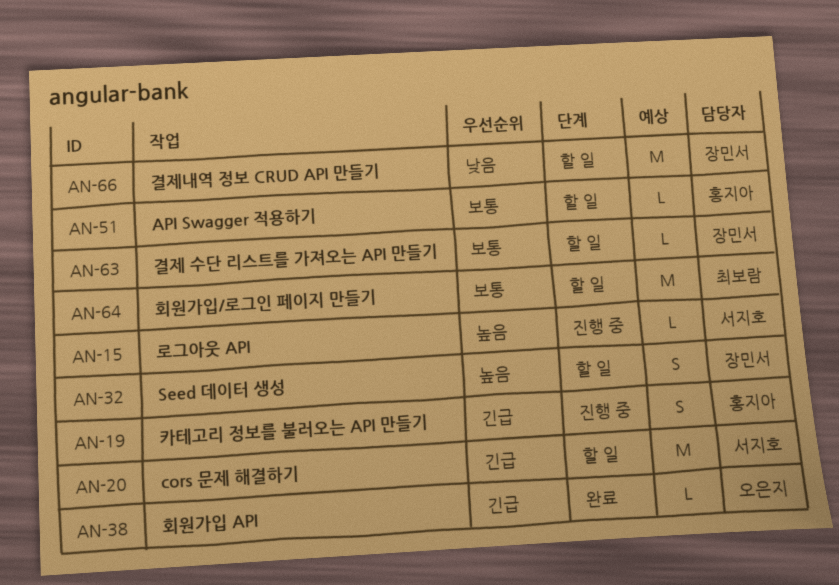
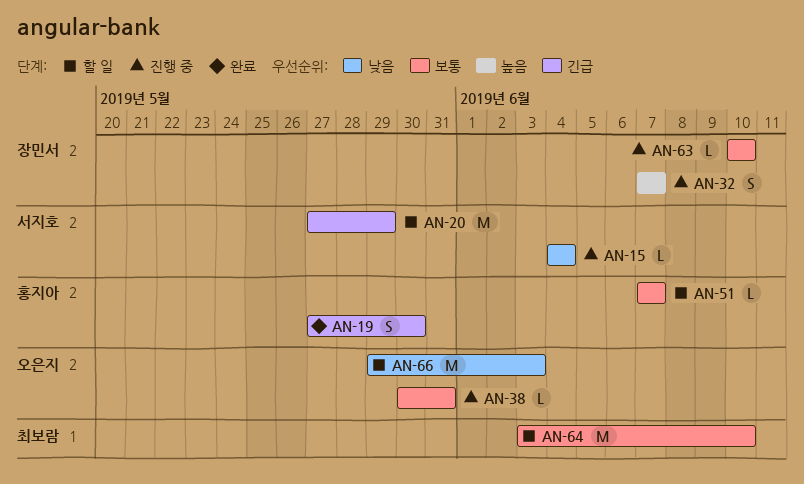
AN-15, priority: 높음 -> 낮음
AN-19, status: 진행 중 -> 완료
AN-32, status: 할 일 -> 진행 중
AN-38, status: 완료 -> 진행 중
AN-38, priority: 긴급 -> 보통
AN-63, status: 할 일 -> 진행 중
AN-66, owner: 장민서 -> 오은지

